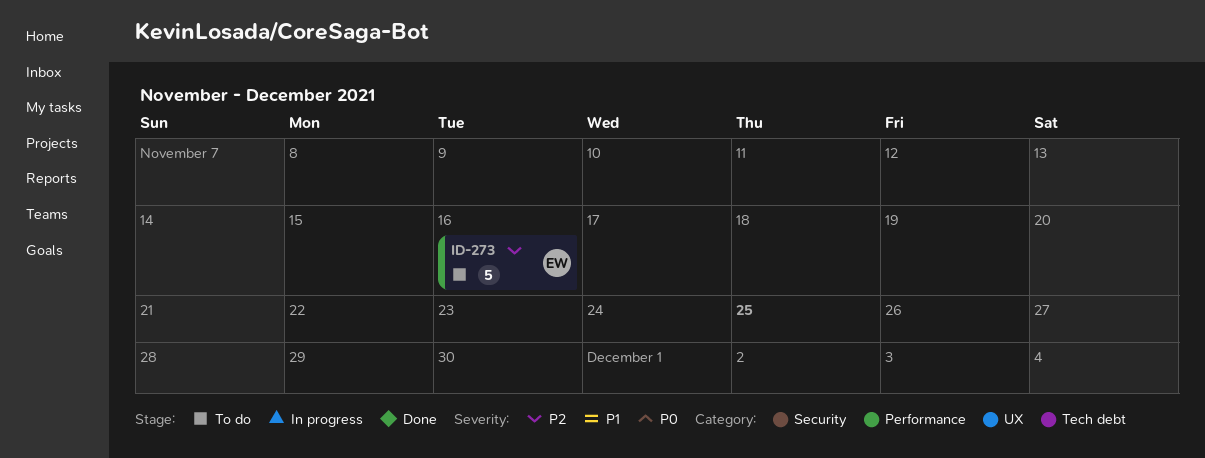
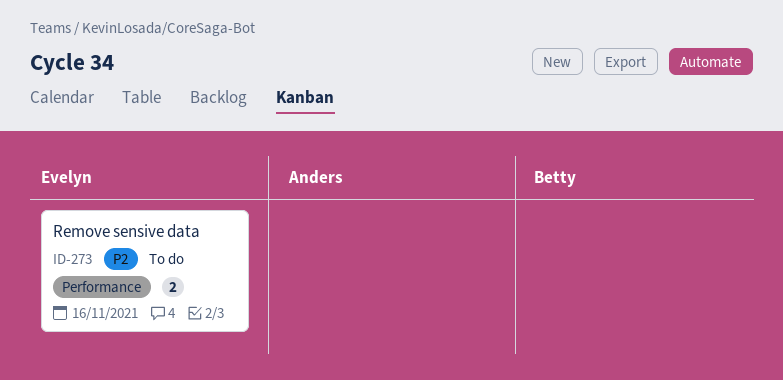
ID-273, estimate: 5 -> 2

